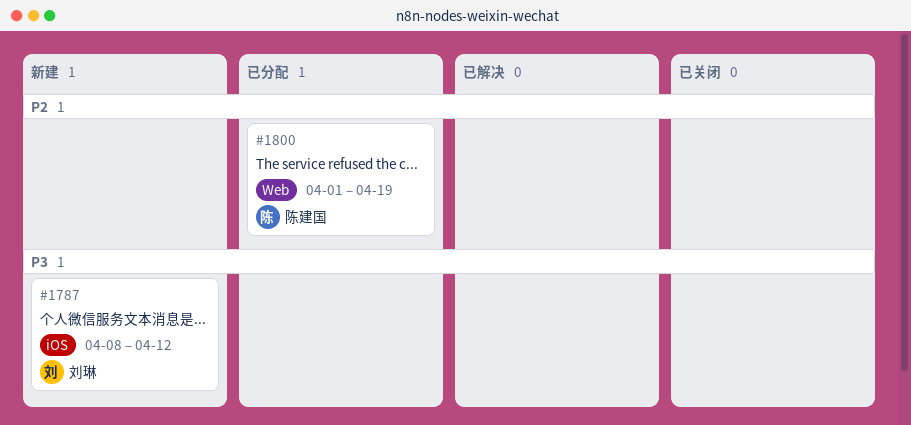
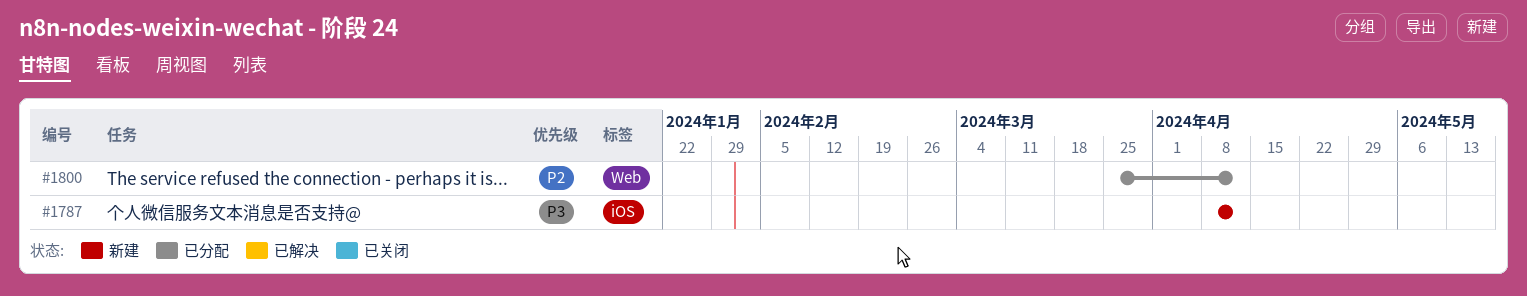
#1800, start: Apr 1 -> Mar 25
#1800, due: Apr 19 -> Apr 12

